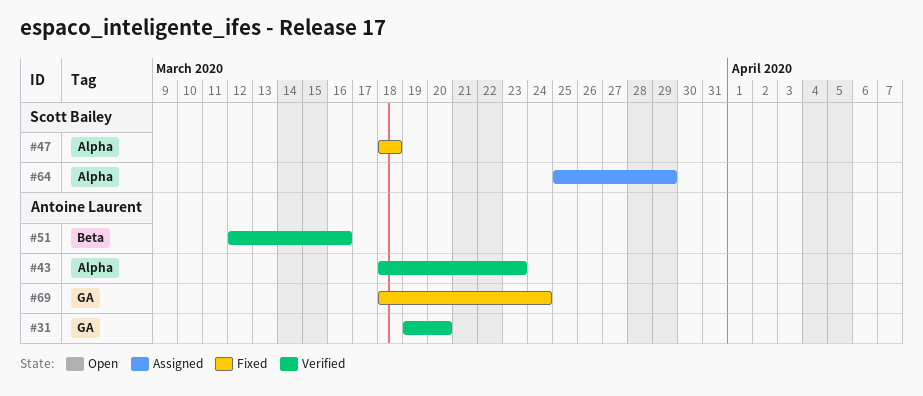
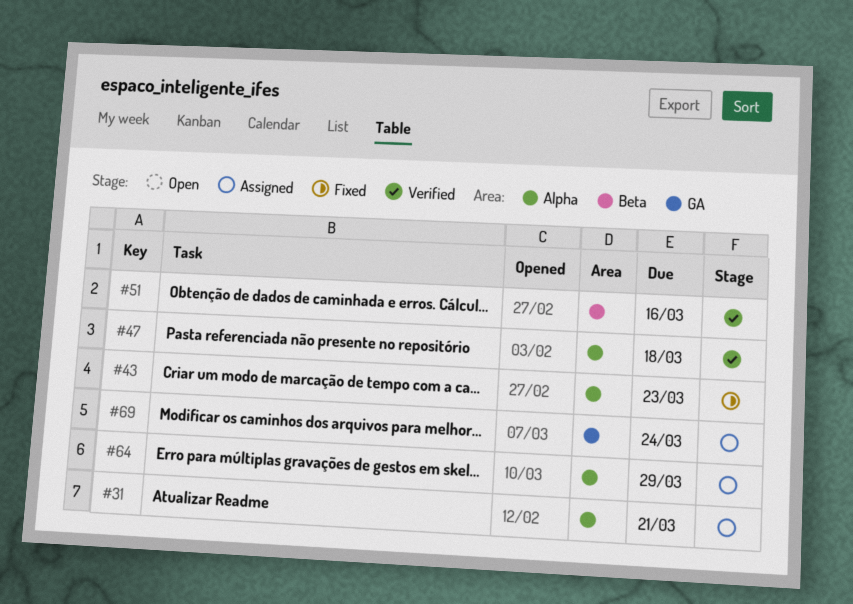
#31, status: Verified -> Assigned
#31, label: GA -> Alpha
#31, due: Mar 20 -> Mar 21
#43, status: Verified -> Fixed
#47, status: Fixed -> Verified
#69, status: Fixed -> Assigned

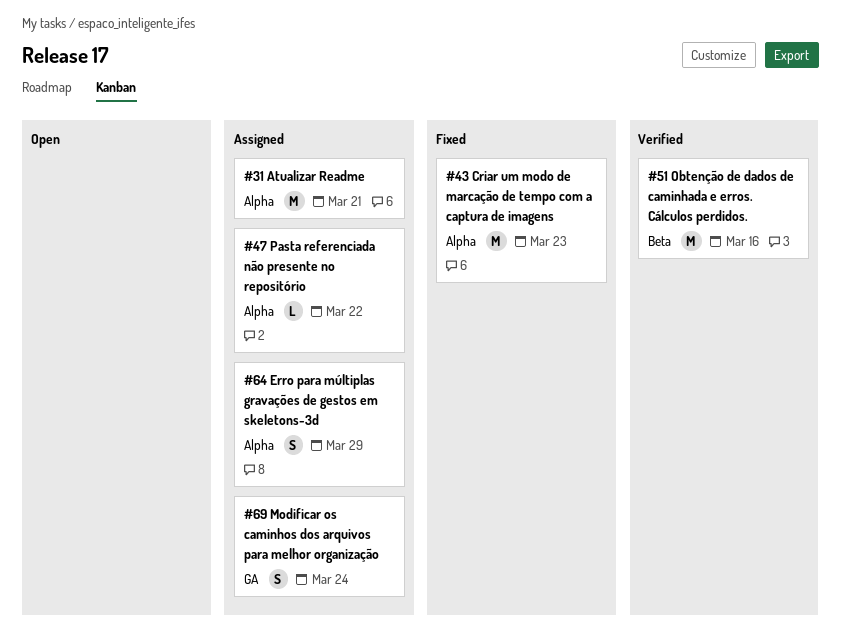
#47, status: Verified -> Assigned
#47, due: Mar 18 -> Mar 22

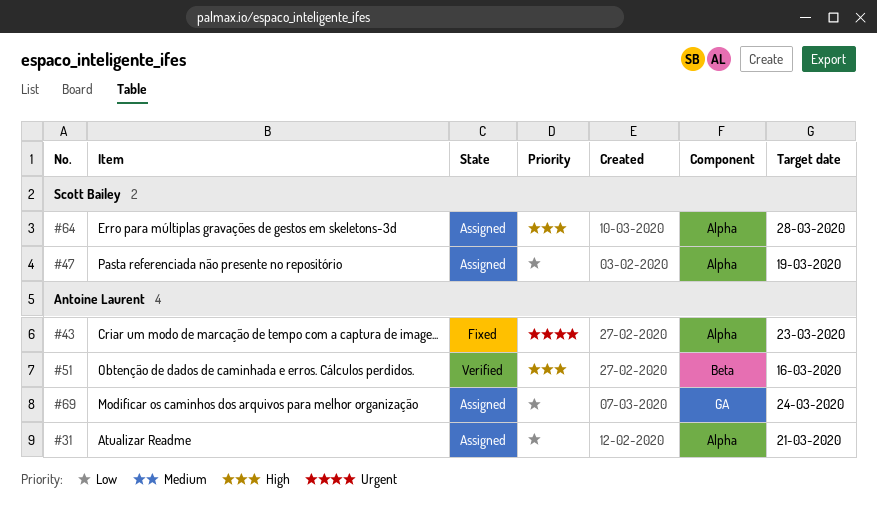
#47, due: Mar 22 -> Mar 19
#64, due: Mar 29 -> Mar 28

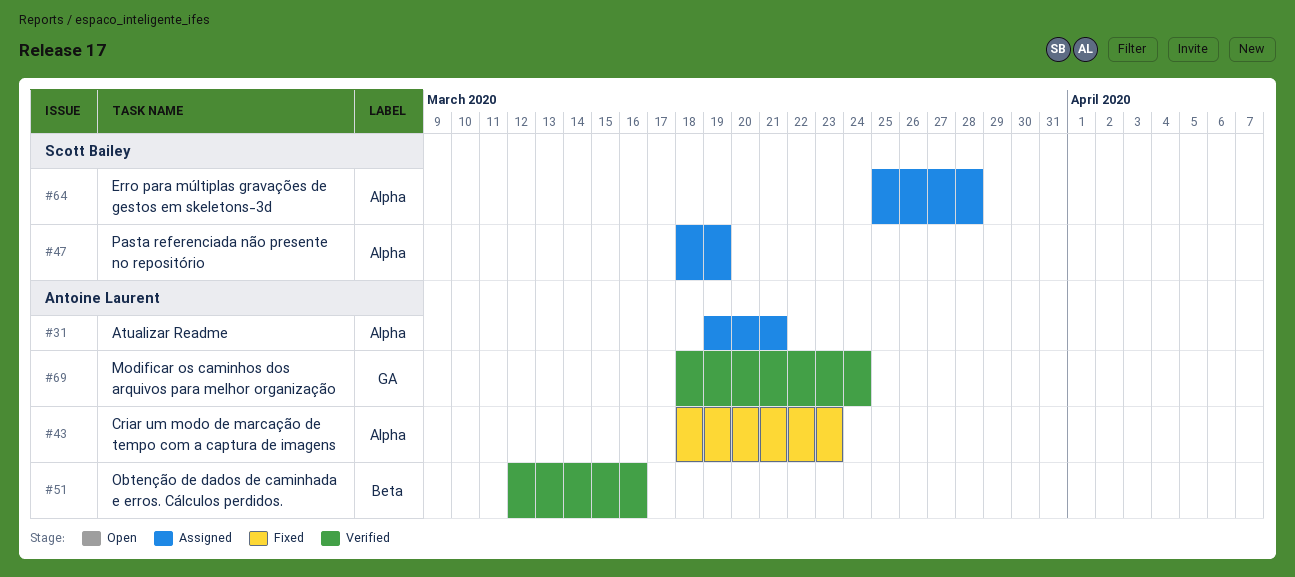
#69, status: Assigned -> Verified

